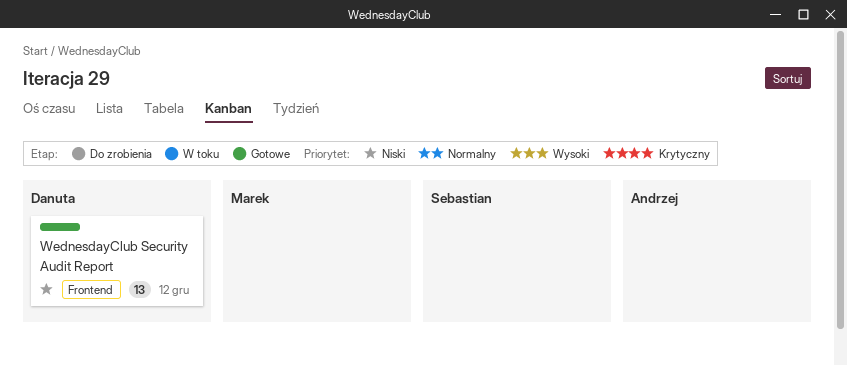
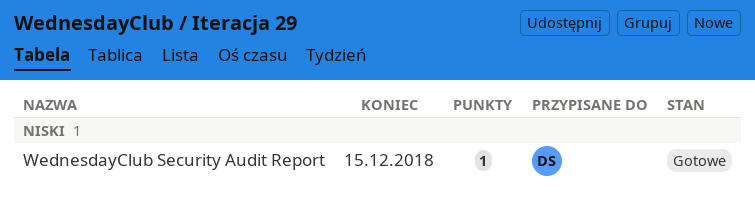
WednesdayClub Security Audit Report, estimate: 13 -> 1
WednesdayClub Security Audit Report, due: Dec 12 -> Dec 15

